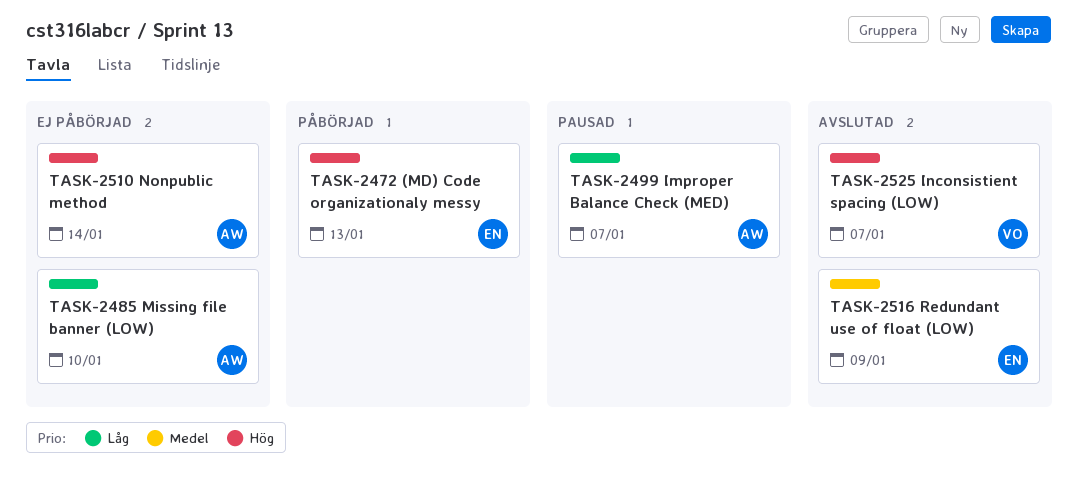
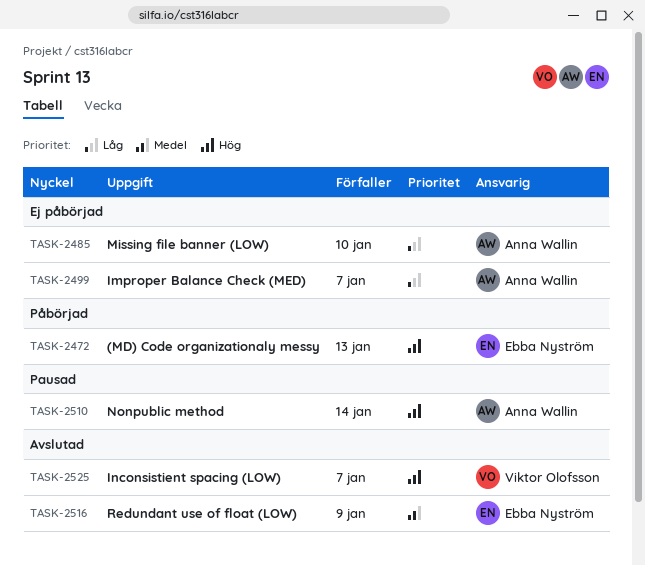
TASK-2499, status: Pausad -> Ej påbörjad
TASK-2510, status: Ej påbörjad -> Pausad

